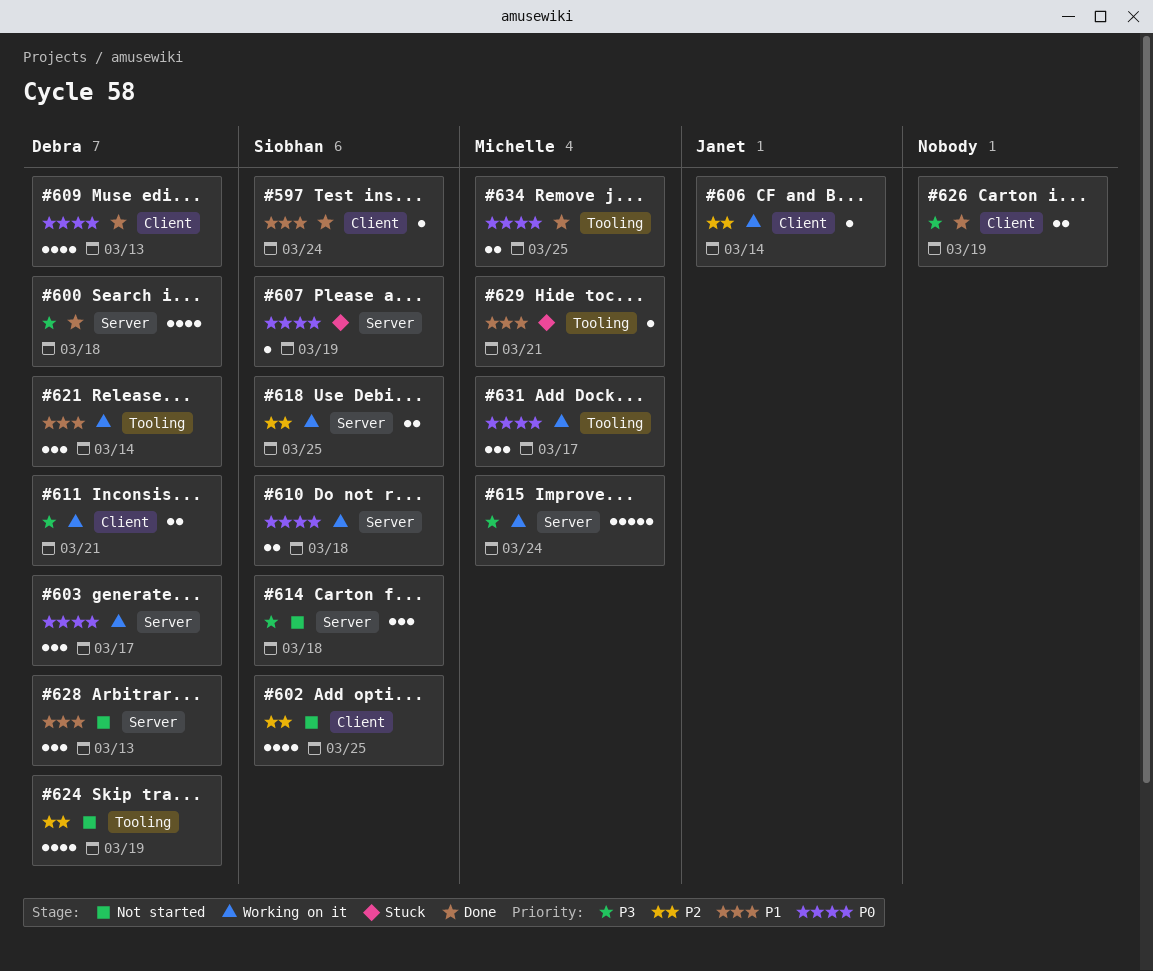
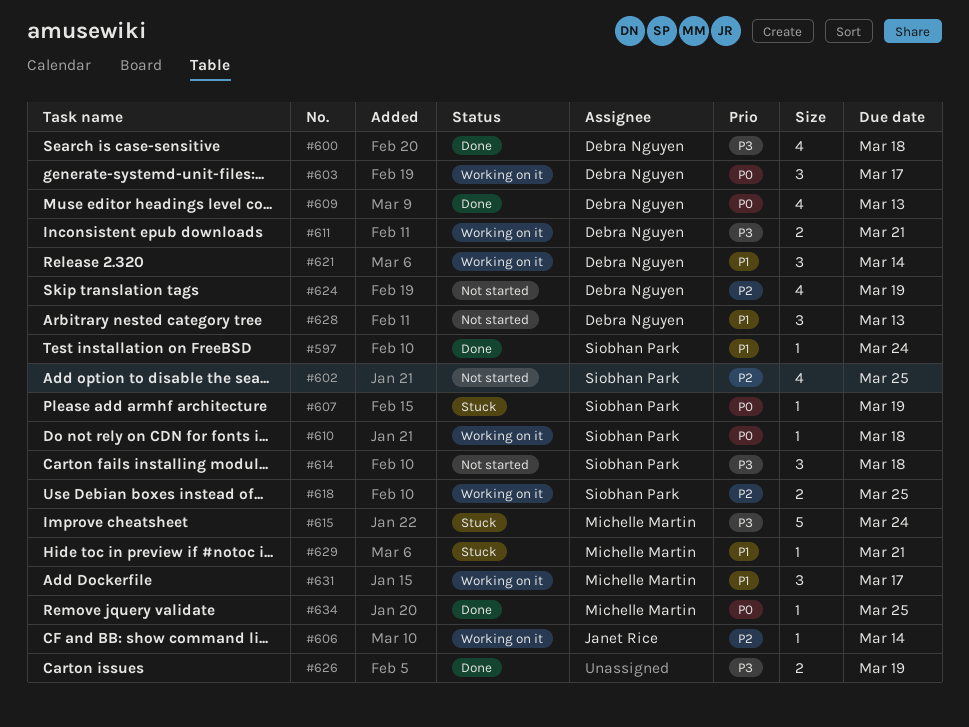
#610, estimate: 2 -> 1
#615, status: Working on it -> Stuck
#631, priority: P0 -> P1
#634, estimate: 2 -> 1

